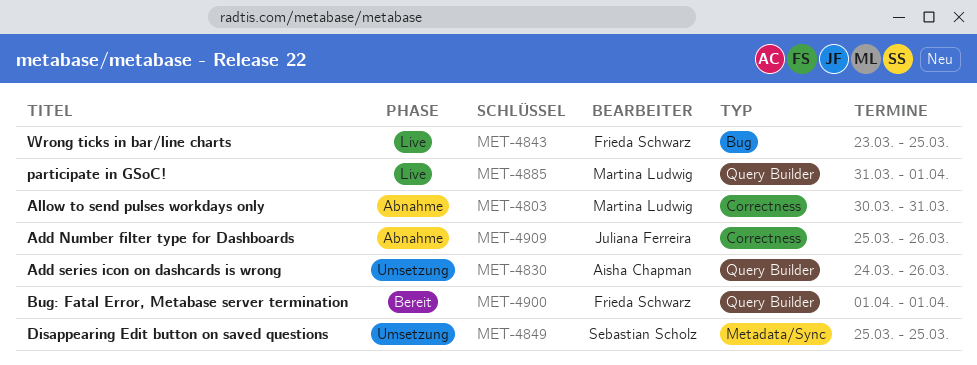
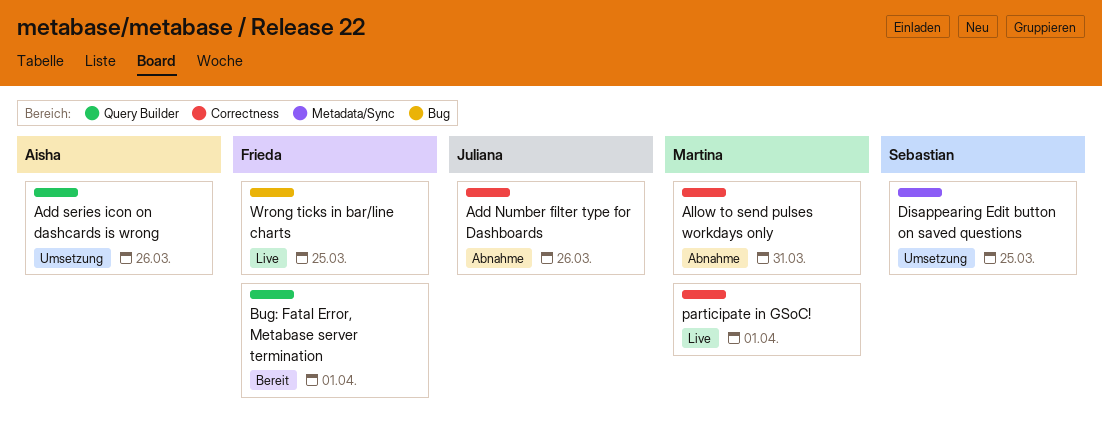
participate in GSoC!, label: Query Builder -> Correctness

